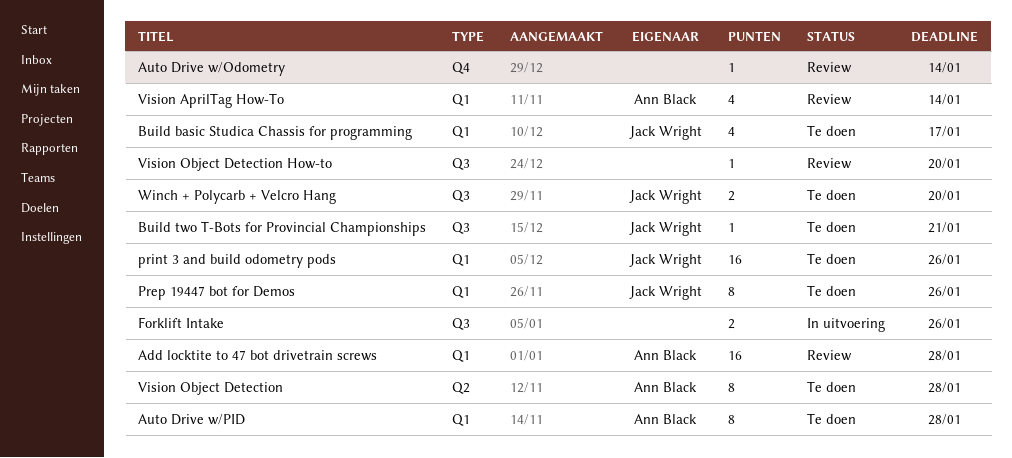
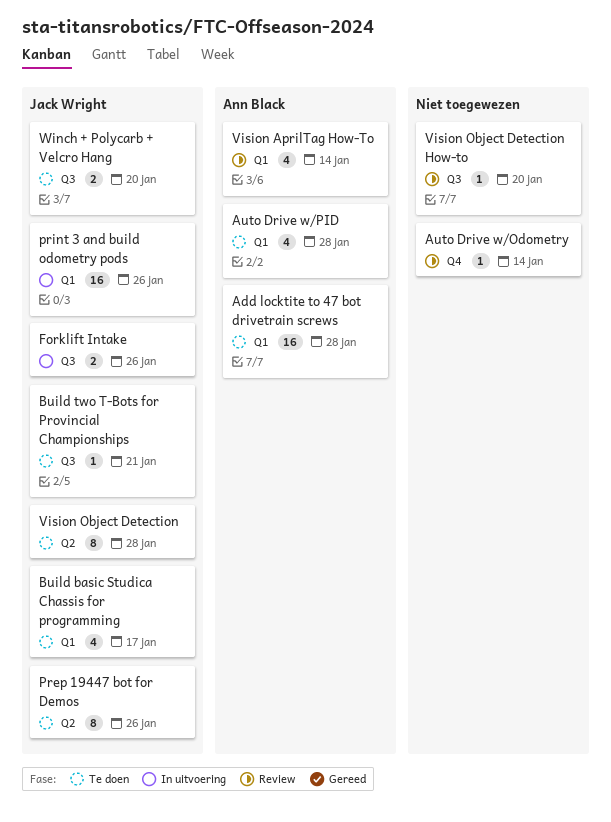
Add locktite to 47 bot drivetrain screws, status: Review -> Te doen
Auto Drive w/PID, estimate: 8 -> 4
Forklift Intake, owner: none -> Jack Wright
Prep 19447 bot for Demos, label: Q1 -> Q2
print 3 and build odometry pods, status: Te doen -> In uitvoering
Vision Object Detection, owner: Ann Black -> Jack Wright

